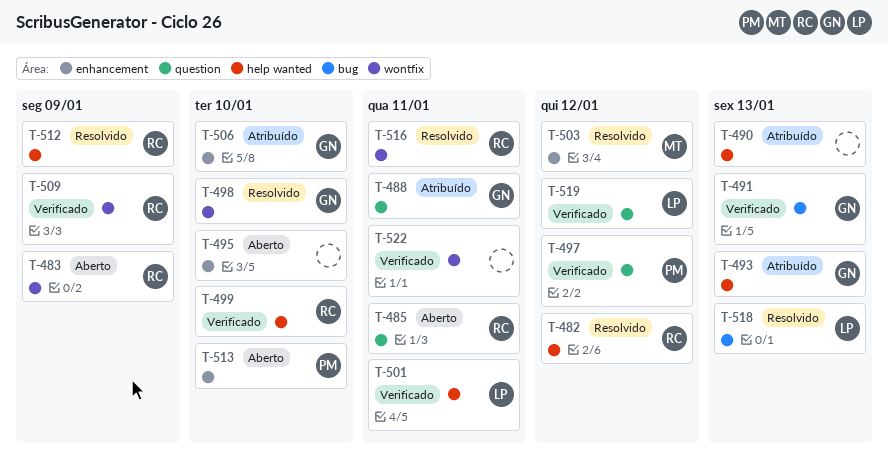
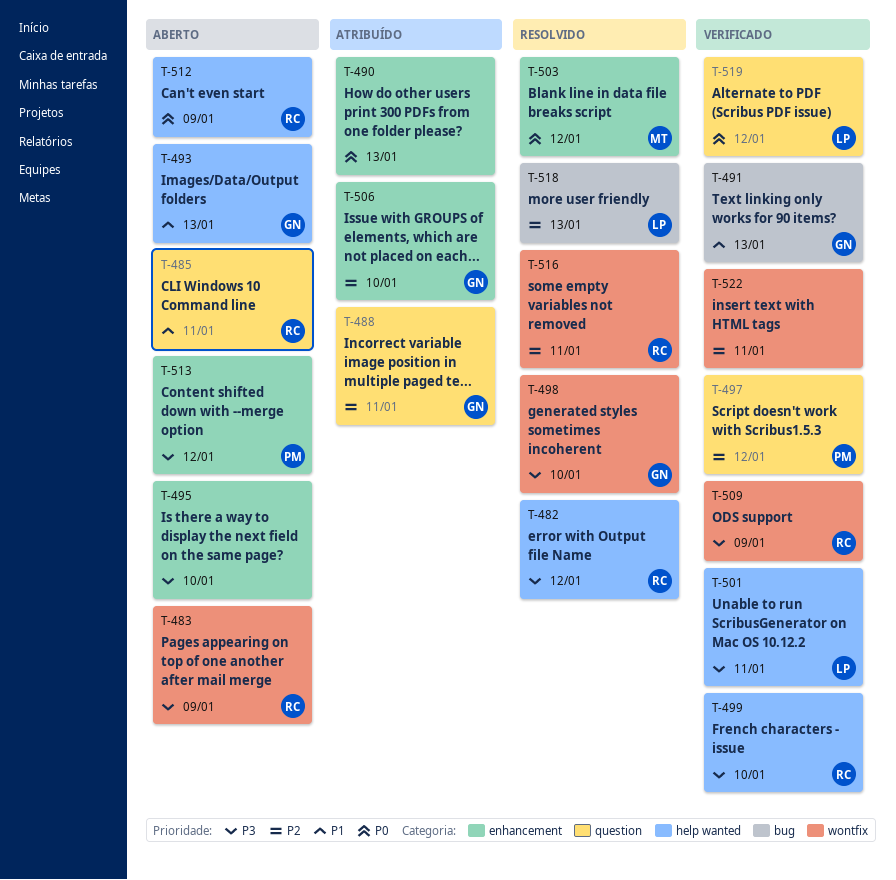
T-490, label: help wanted -> enhancement
T-493, status: Atribuído -> Aberto
T-512, status: Resolvido -> Aberto
T-513, due: Jan 10 -> Jan 12

